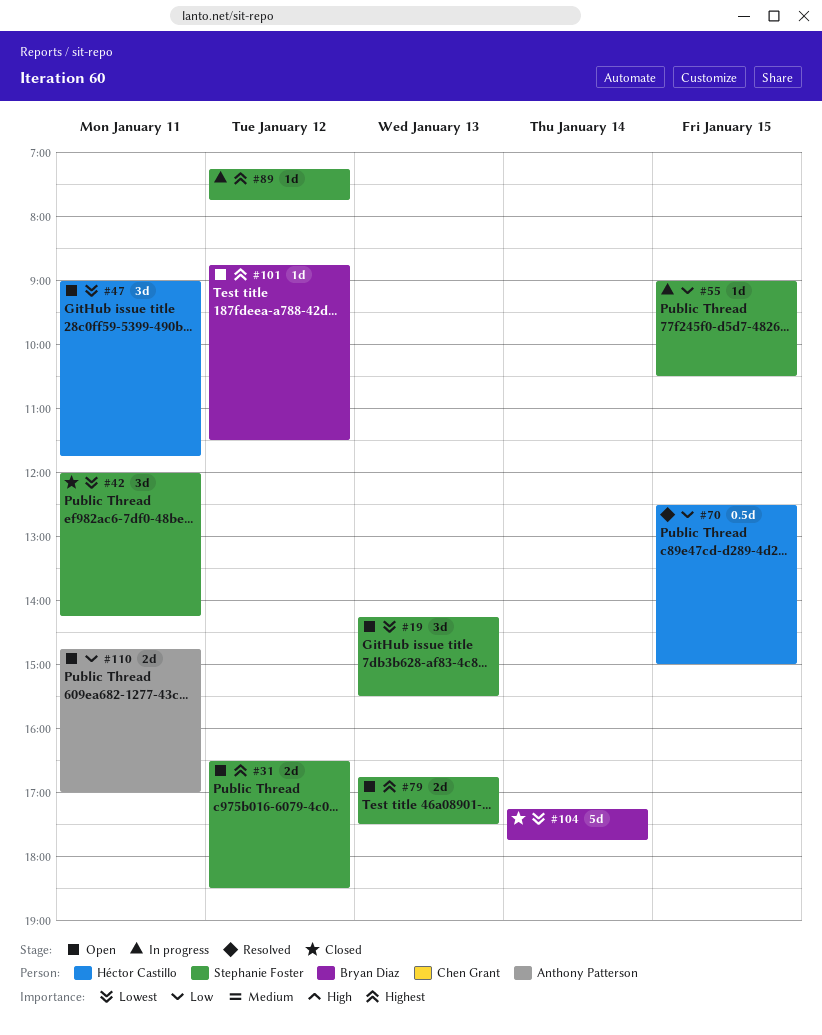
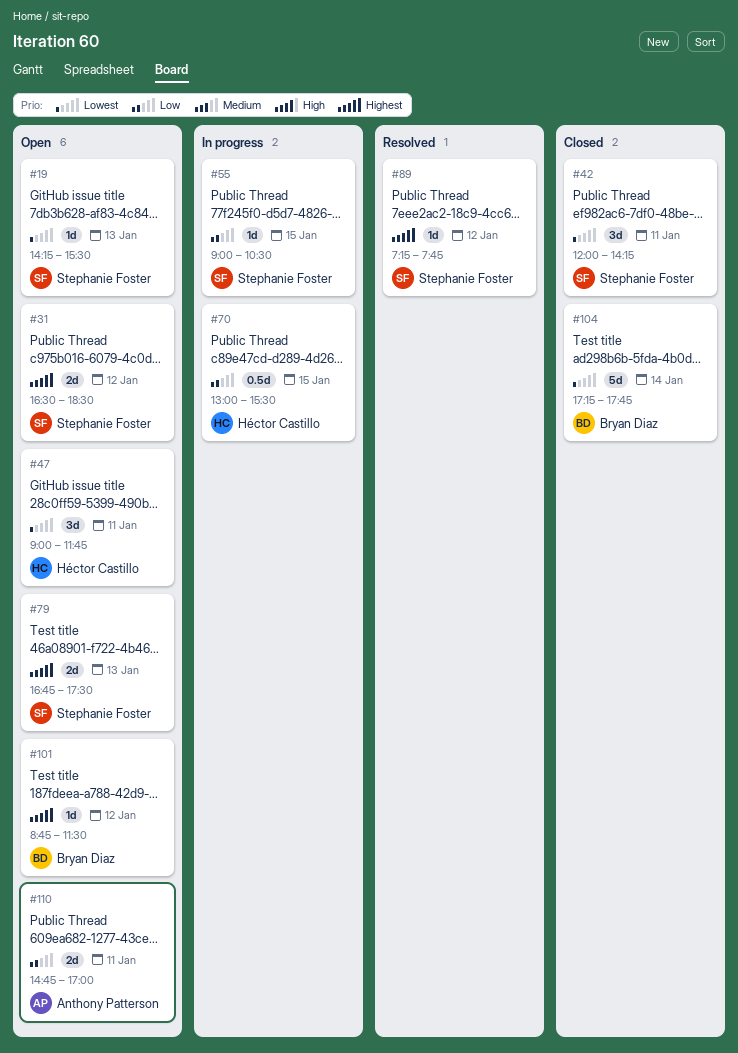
#19, estimate: 3d -> 1d
#70, status: Resolved -> In progress
#70, begins: 12:30 -> 13:00
#70, ends: 15:00 -> 15:30
#89, status: In progress -> Resolved

